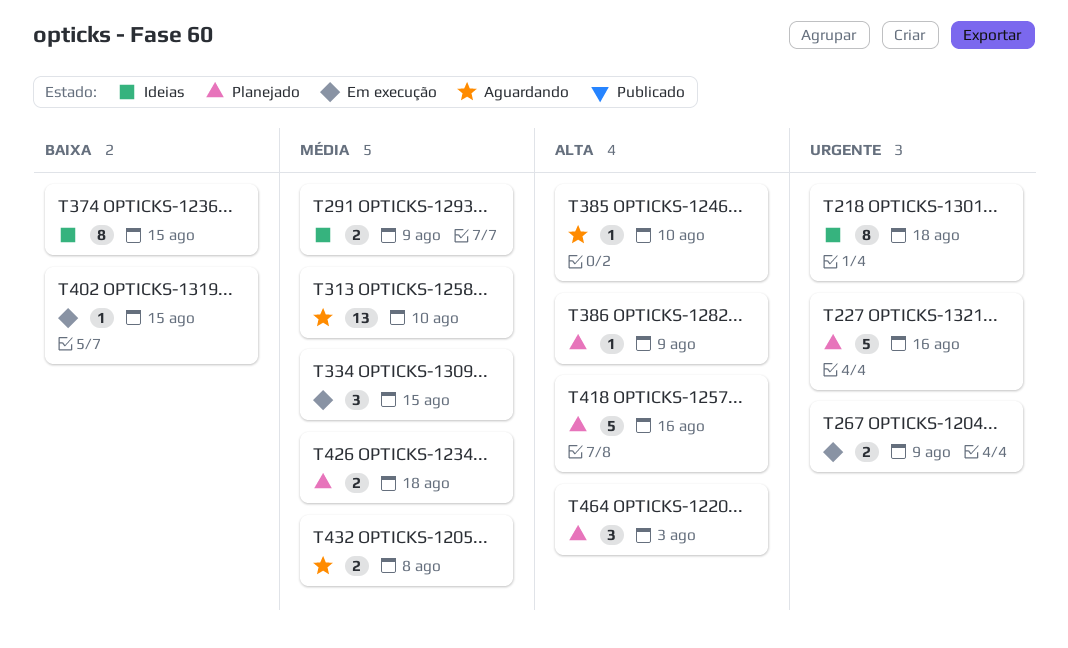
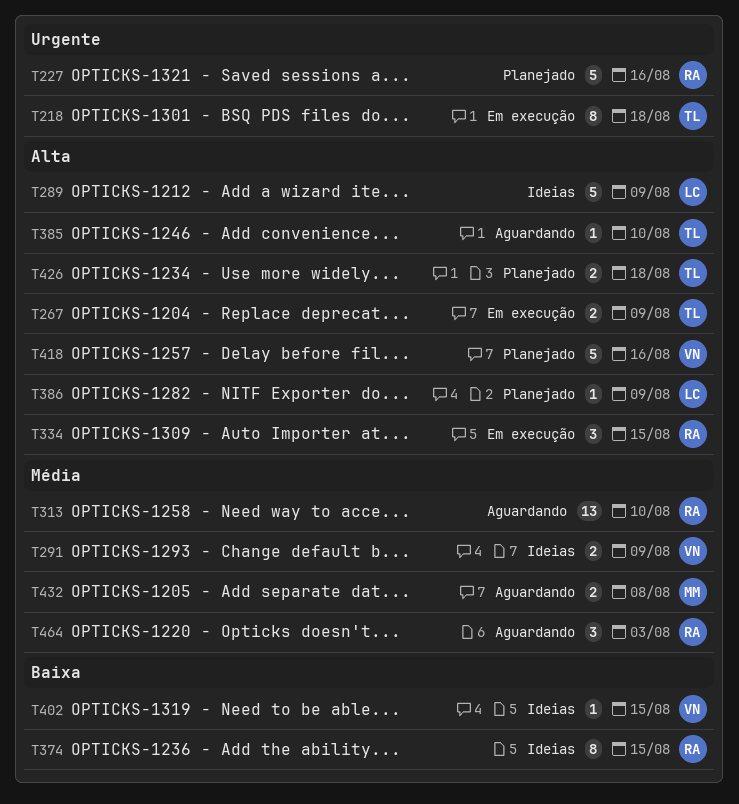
T218, status: Ideias -> Em execução
T267, priority: Urgente -> Alta
T289: none -> present
T334, priority: Média -> Alta
T402, status: Em execução -> Ideias
T426, priority: Média -> Alta
T464, status: Planejado -> Aguardando
T464, priority: Alta -> Média

